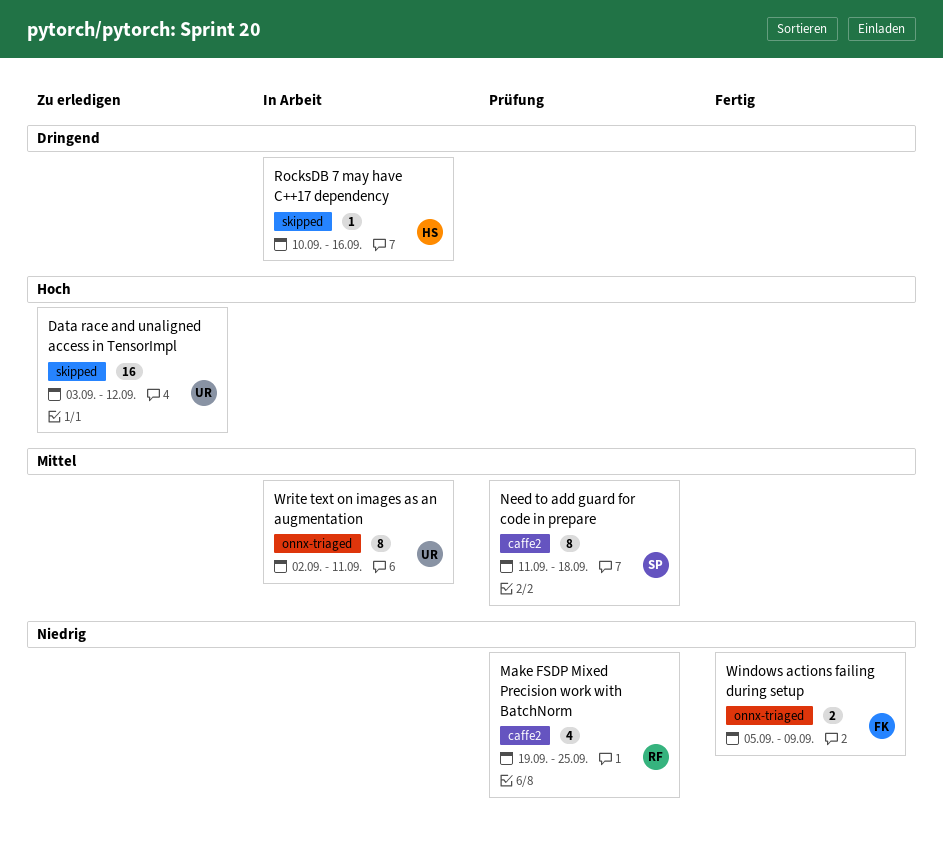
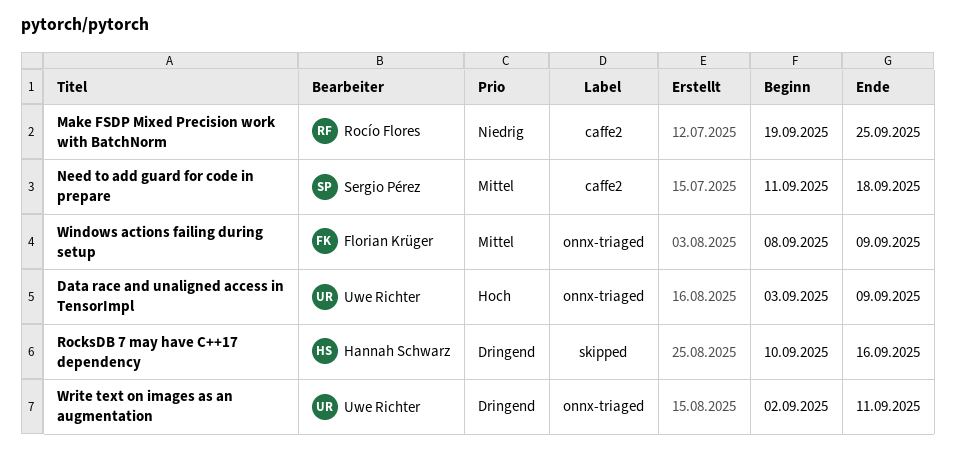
Data race and unaligned access in TensorImpl, label: skipped -> onnx-triaged
Data race and unaligned access in TensorImpl, due: Sep 12 -> Sep 9
Windows actions failing during setup, priority: Niedrig -> Mittel
Windows actions failing during setup, start: Sep 5 -> Sep 8
Write text on images as an augmentation, priority: Mittel -> Dringend

